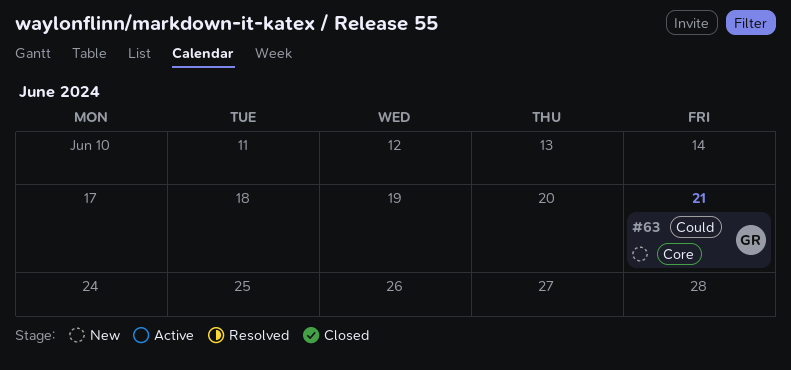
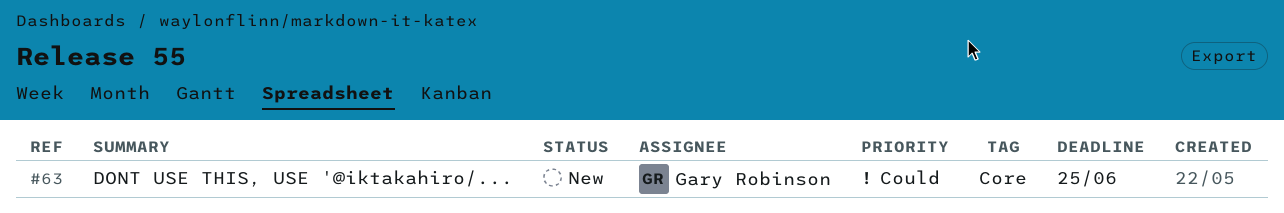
#63, due: Jun 21 -> Jun 25

